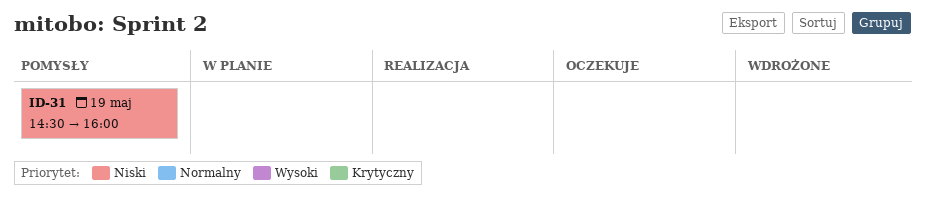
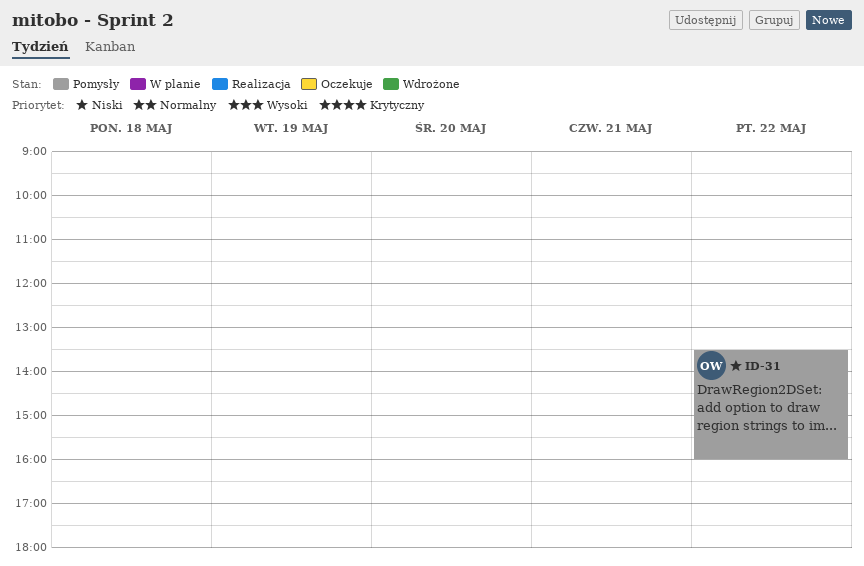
ID-31, day: May 19 -> May 22
ID-31, begins: 14:30 -> 13:30

